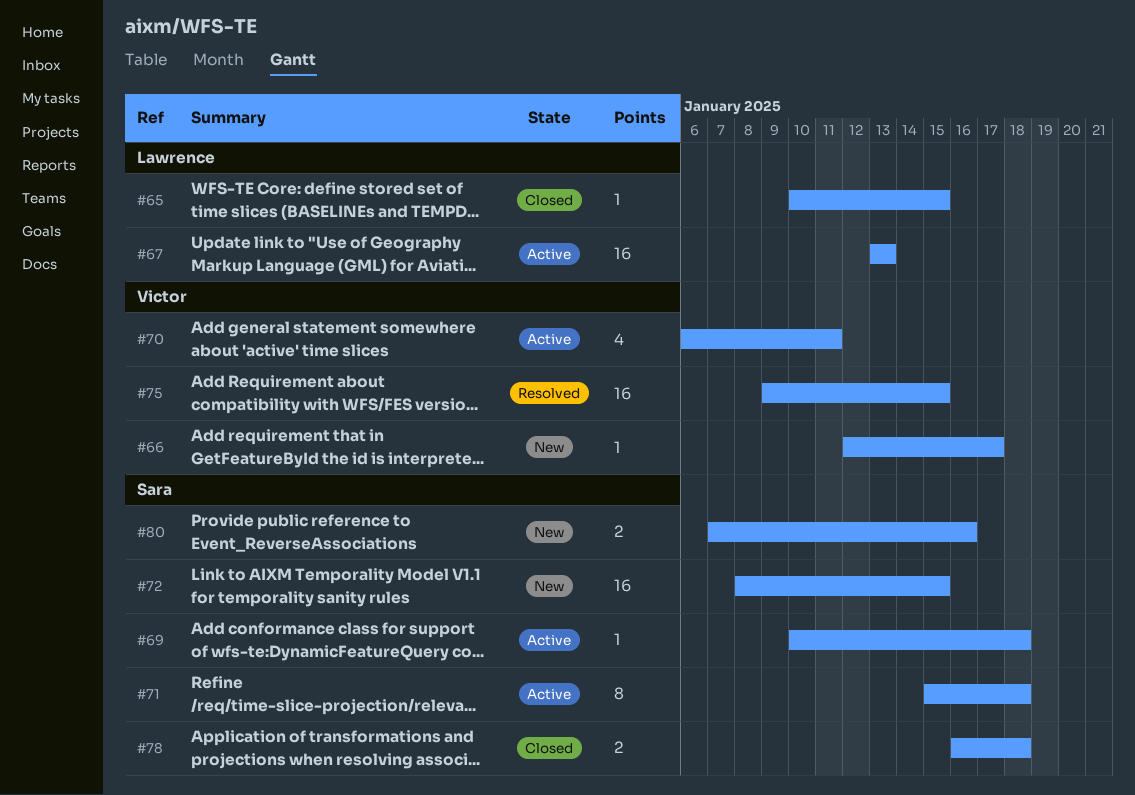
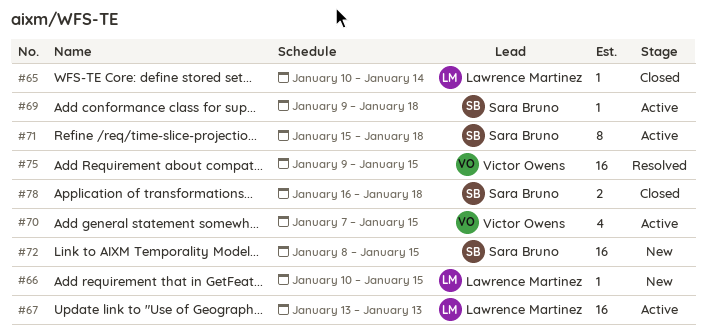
#65, due: Jan 15 -> Jan 14
#66, owner: Victor Owens -> Lawrence Martinez
#66, start: Jan 12 -> Jan 10
#66, due: Jan 17 -> Jan 15
#69, start: Jan 10 -> Jan 9
#70, start: Jan 6 -> Jan 7
#70, due: Jan 11 -> Jan 15
#80: present -> none

